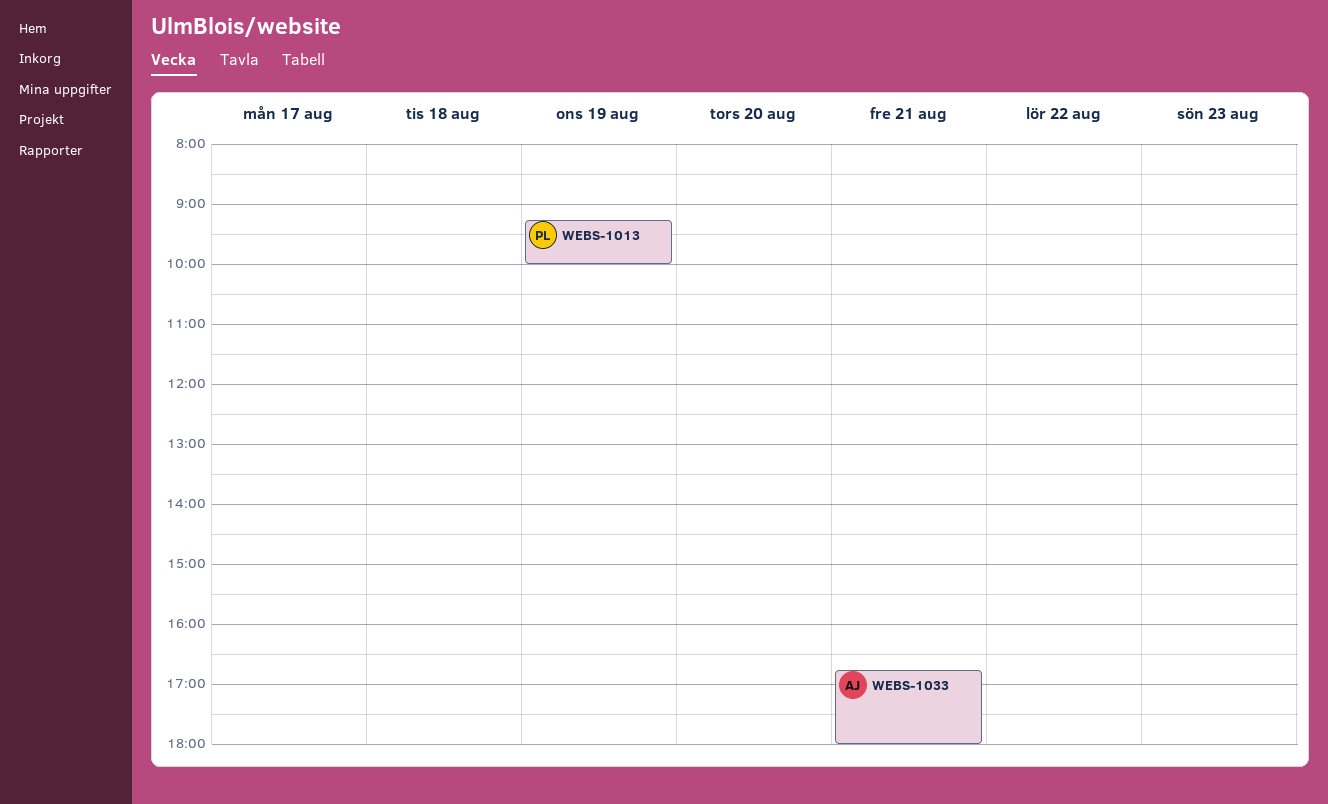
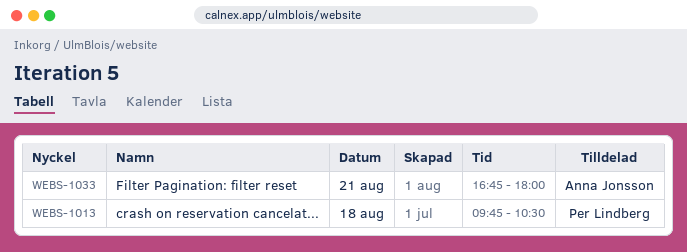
WEBS-1013, day: Aug 19 -> Aug 18
WEBS-1013, begins: 09:15 -> 09:45
WEBS-1013, ends: 10:00 -> 10:30

